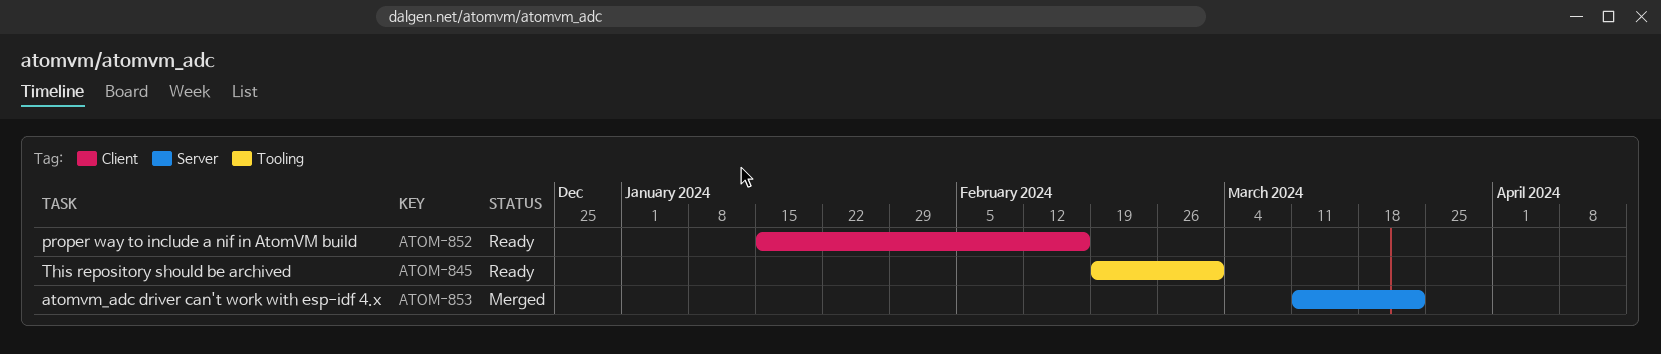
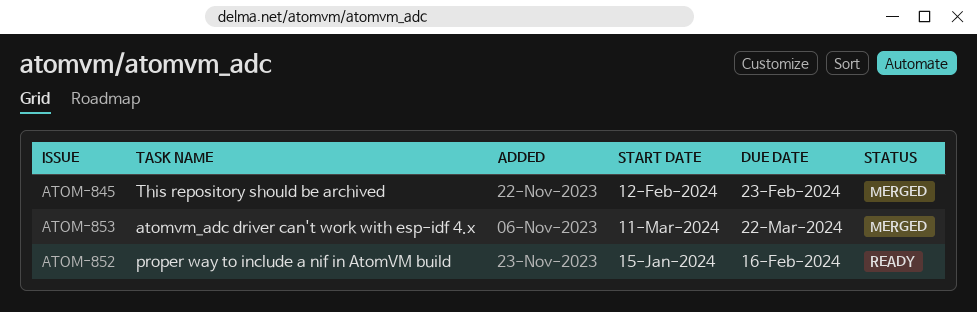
ATOM-845, status: Ready -> Merged
ATOM-845, start: Feb 19 -> Feb 12
ATOM-845, due: Mar 1 -> Feb 23

